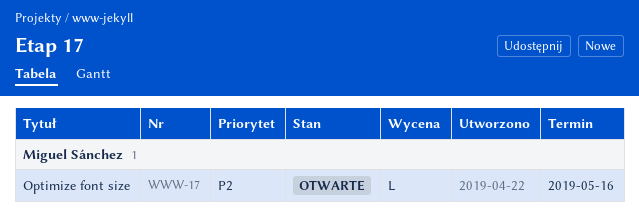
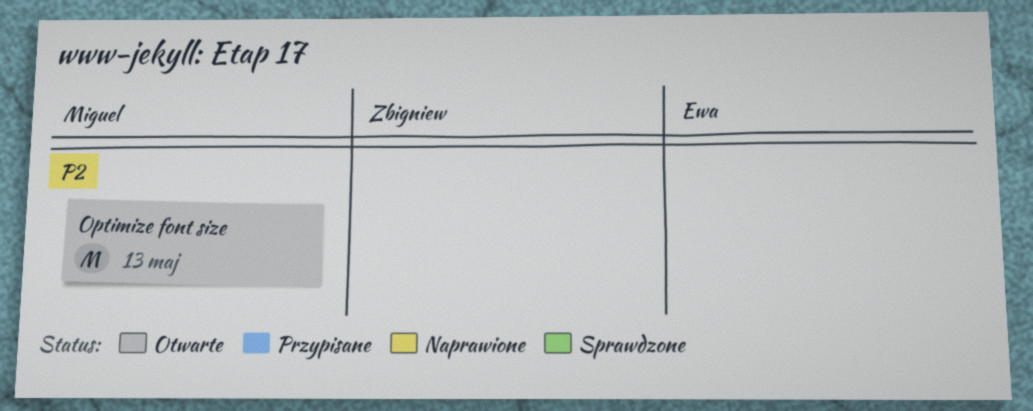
Optimize font size, estimate: L -> M
Optimize font size, due: May 16 -> May 13

